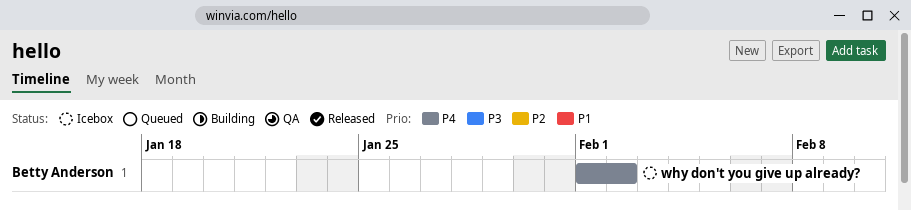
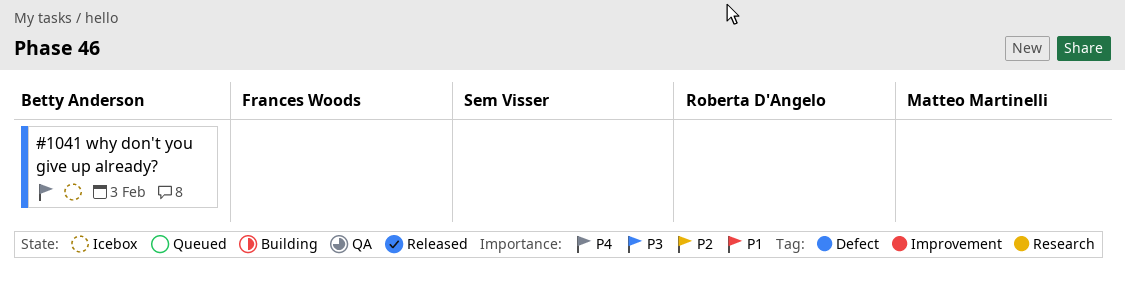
why don't you give up already?, due: Feb 2 -> Feb 3

